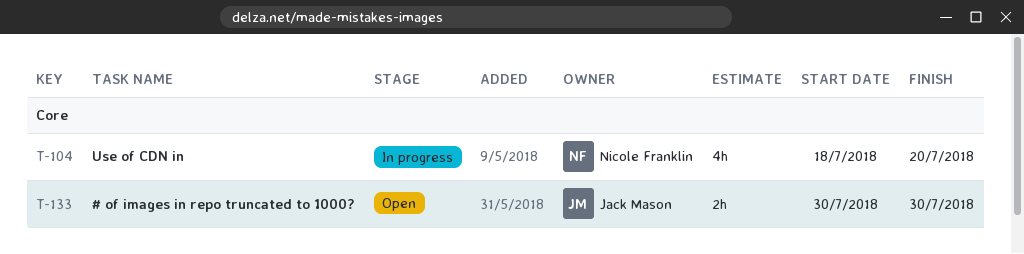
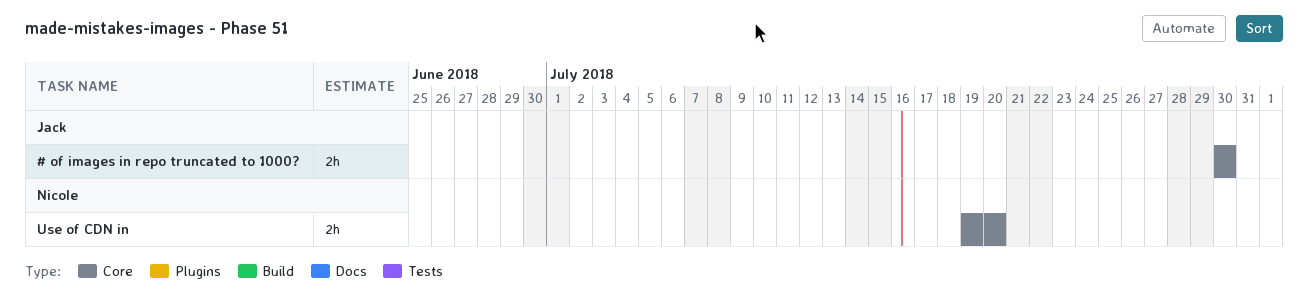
Use of CDN in, estimate: 4h -> 2h
Use of CDN in, start: Jul 18 -> Jul 19

